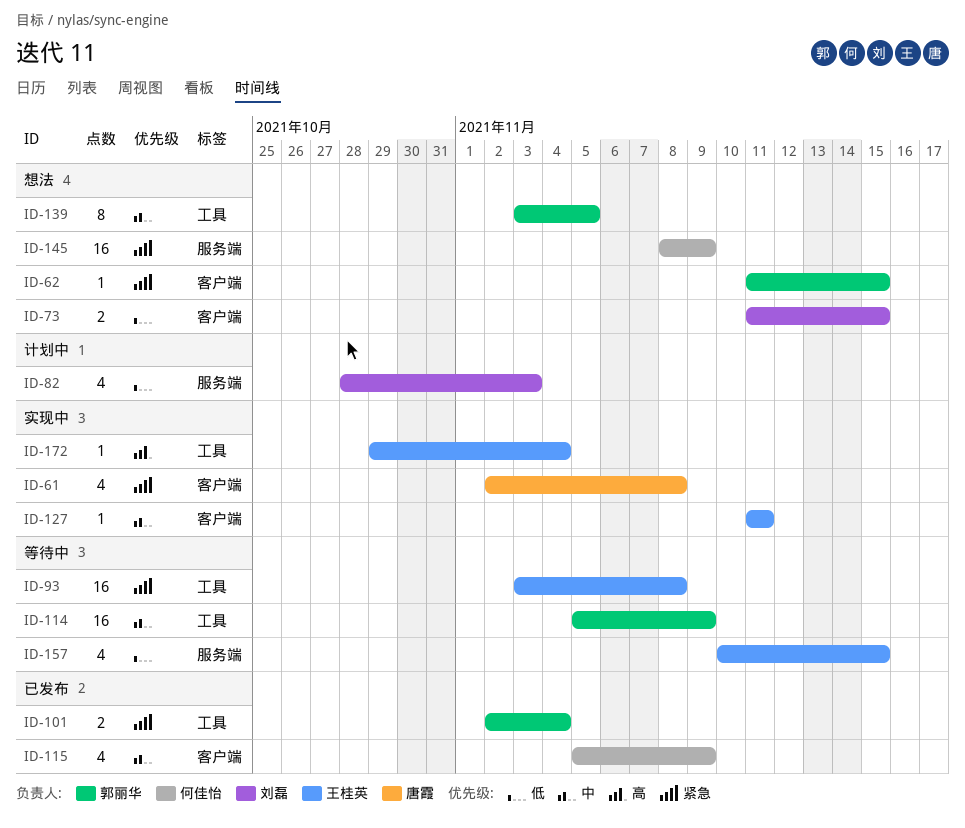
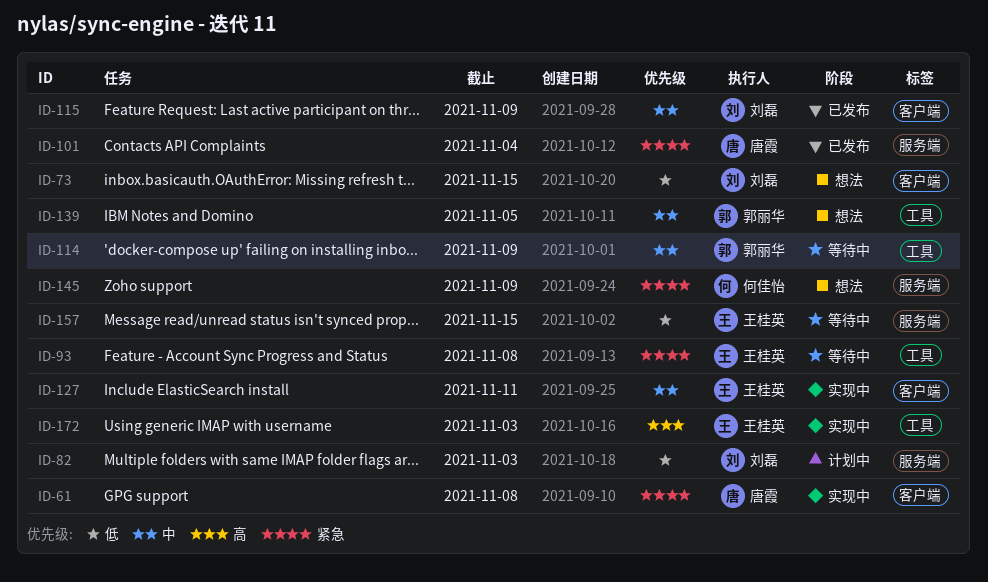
ID-62: present -> none
ID-101, owner: 郭丽华 -> 唐霞
ID-101, label: 工具 -> 服务端
ID-115, owner: 何佳怡 -> 刘磊
ID-172, due: Nov 4 -> Nov 3

